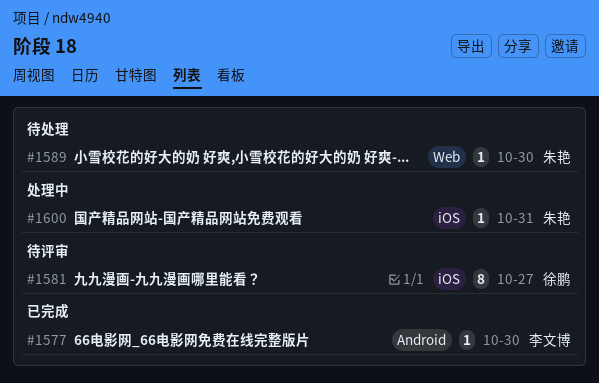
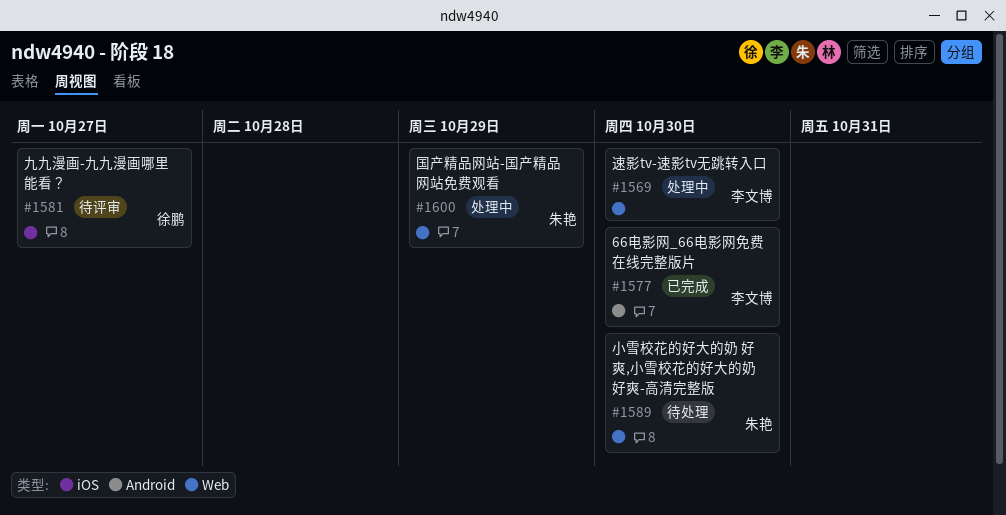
#1569: none -> present
#1600, label: iOS -> Web
#1600, due: Oct 31 -> Oct 29

